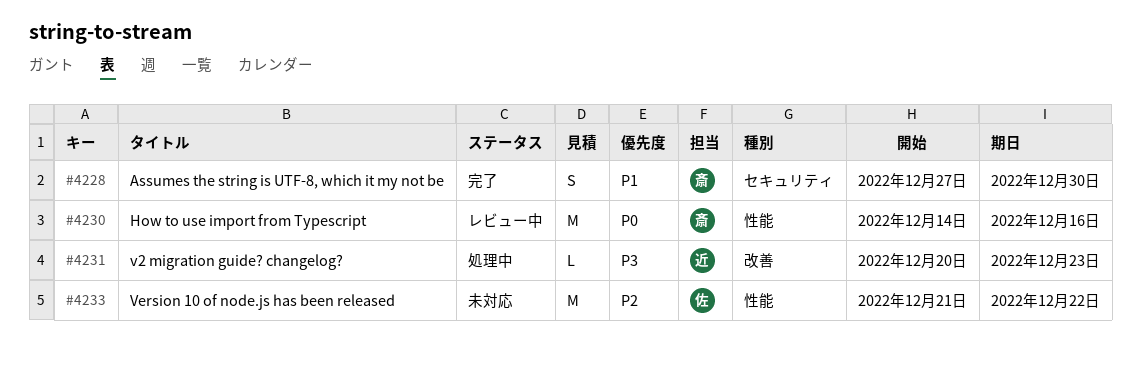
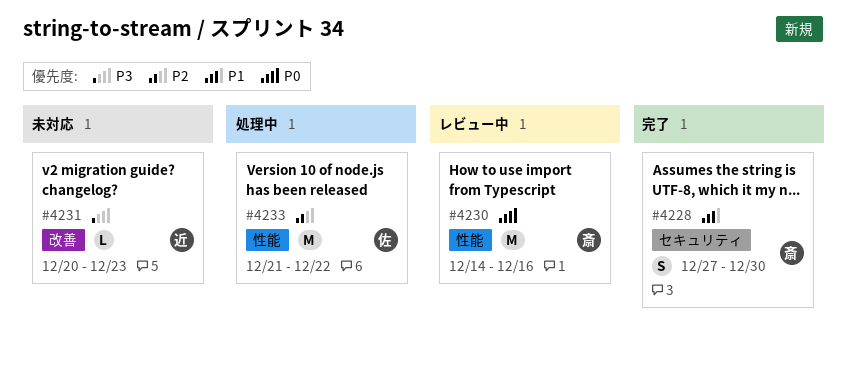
#4231, status: 処理中 -> 未対応
#4233, status: 未対応 -> 処理中

